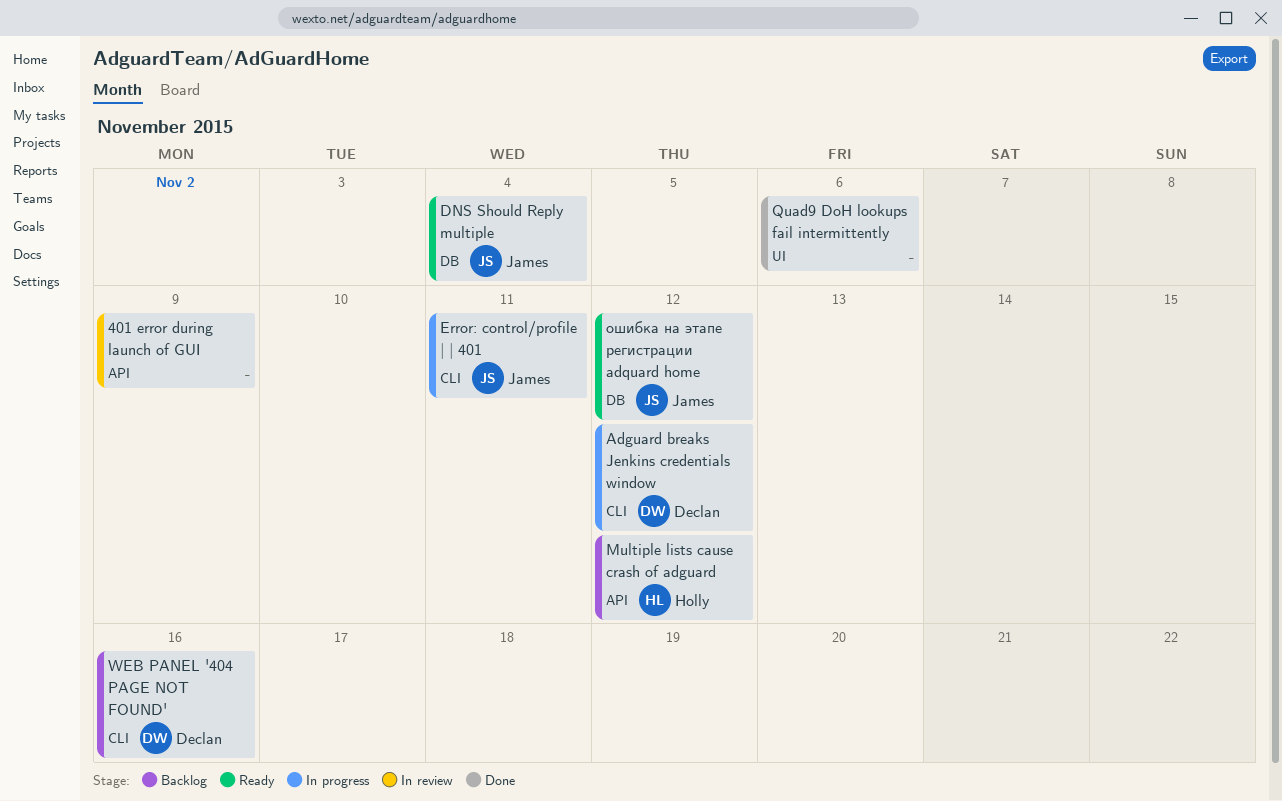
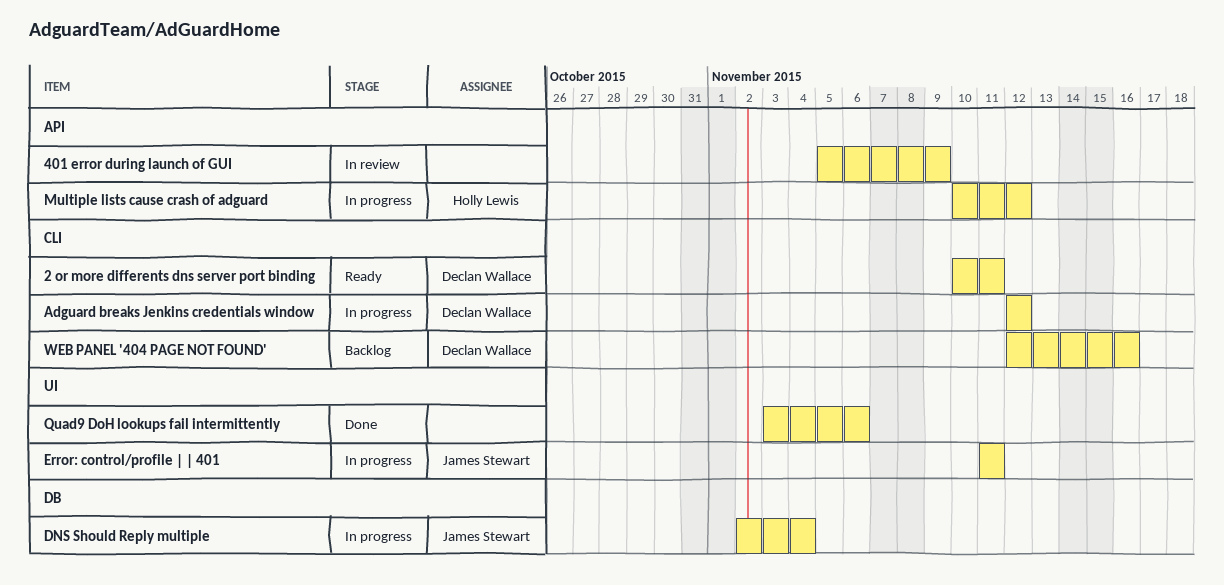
2 or more differents dns server port binding: none -> present
DNS Should Reply multiple, status: Ready -> In progress
Error: control/profile | | 401, label: CLI -> UI
Multiple lists cause crash of adguard, status: Backlog -> In progress
ошибка на этапе регистрации adquard home: present -> none

